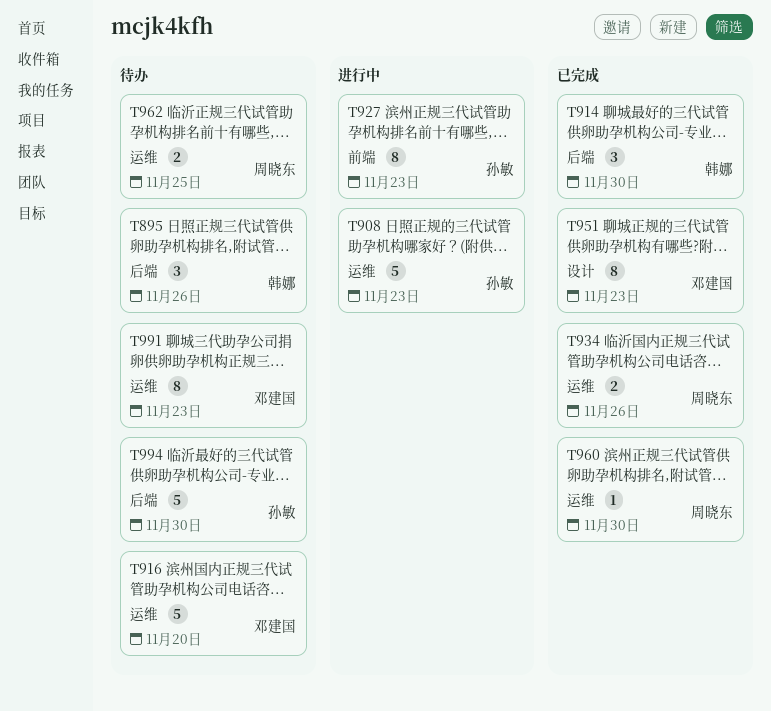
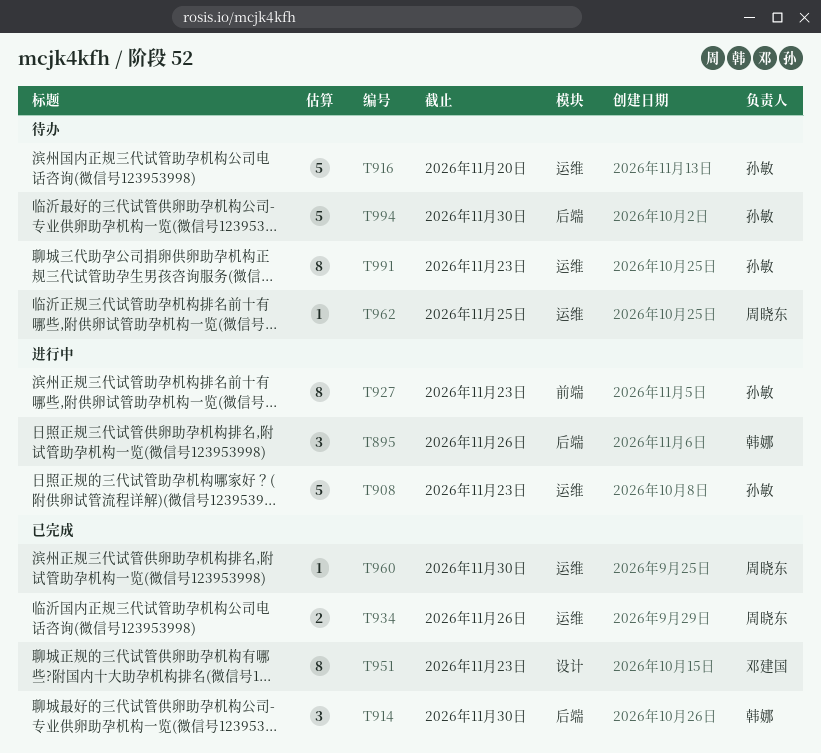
T895, status: 待办 -> 进行中
T916, owner: 邓建国 -> 孙敏
T962, estimate: 2 -> 1
T991, owner: 邓建国 -> 孙敏

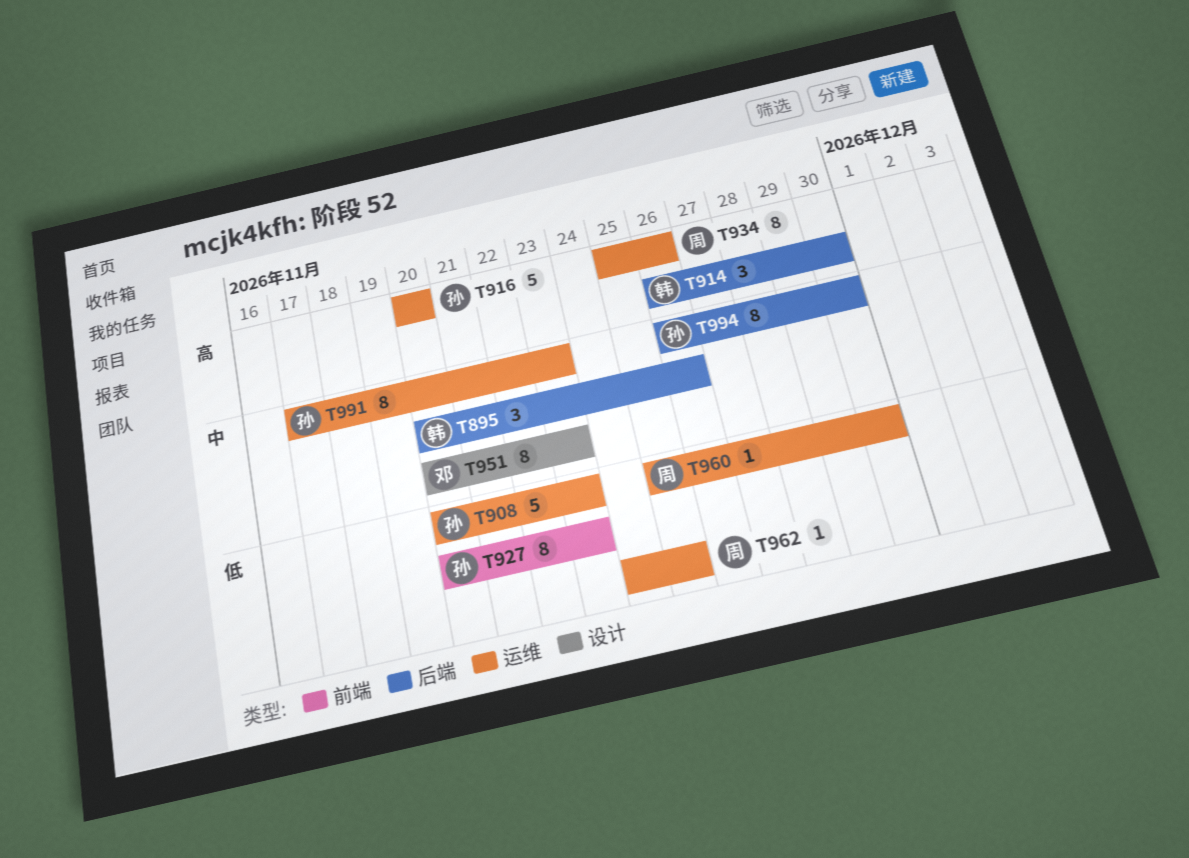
T934, estimate: 2 -> 8
T994, estimate: 5 -> 8

